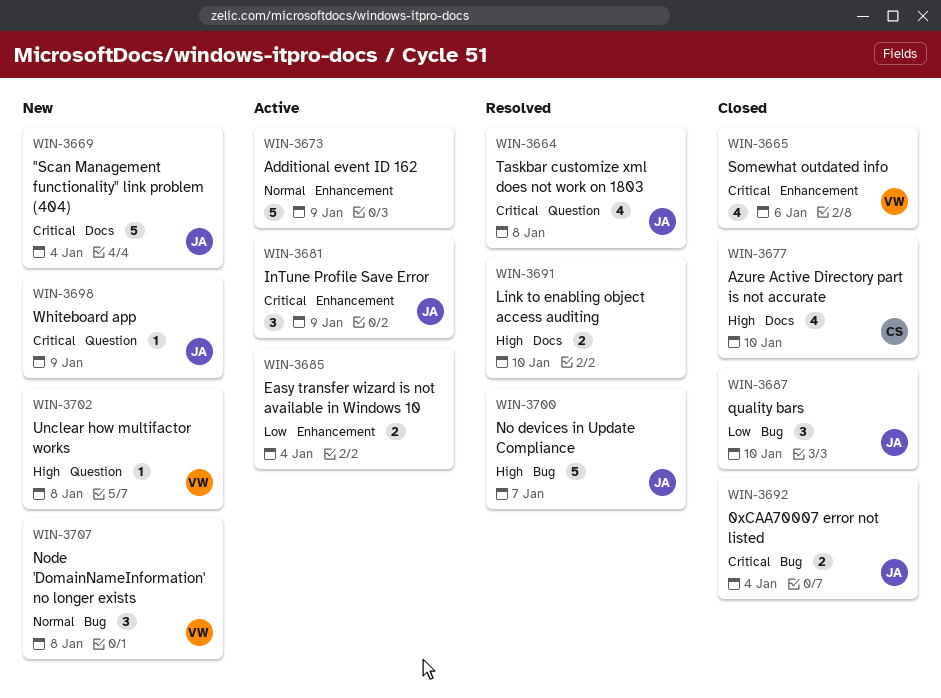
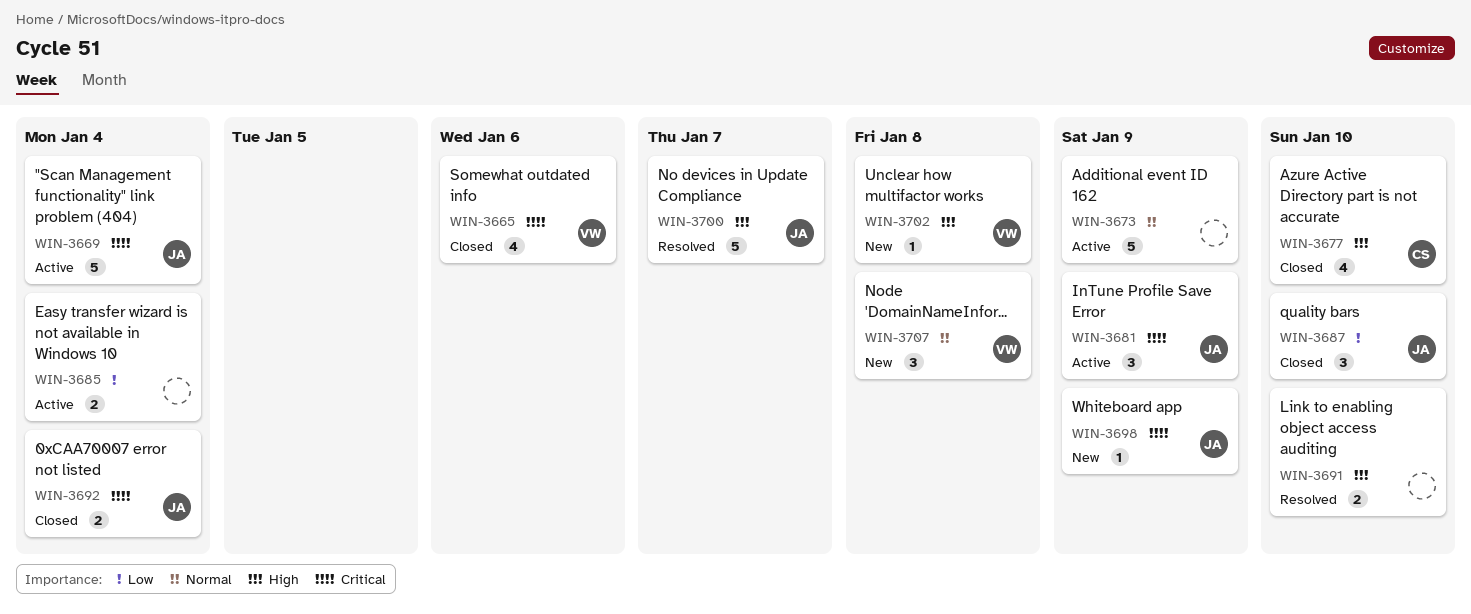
WIN-3664: present -> none
WIN-3669, status: New -> Active

